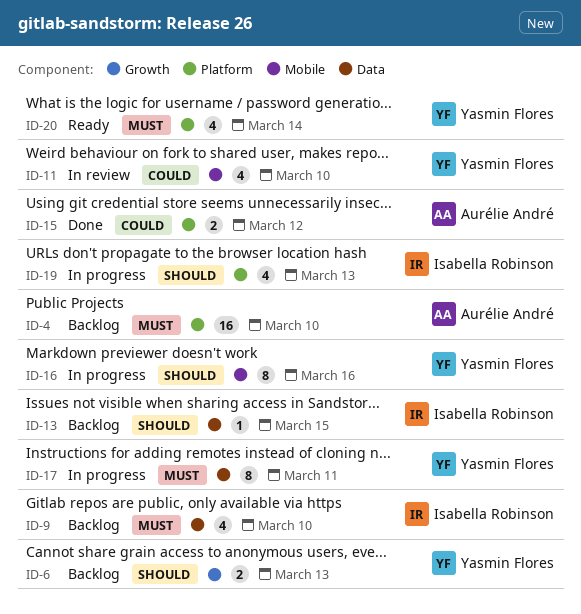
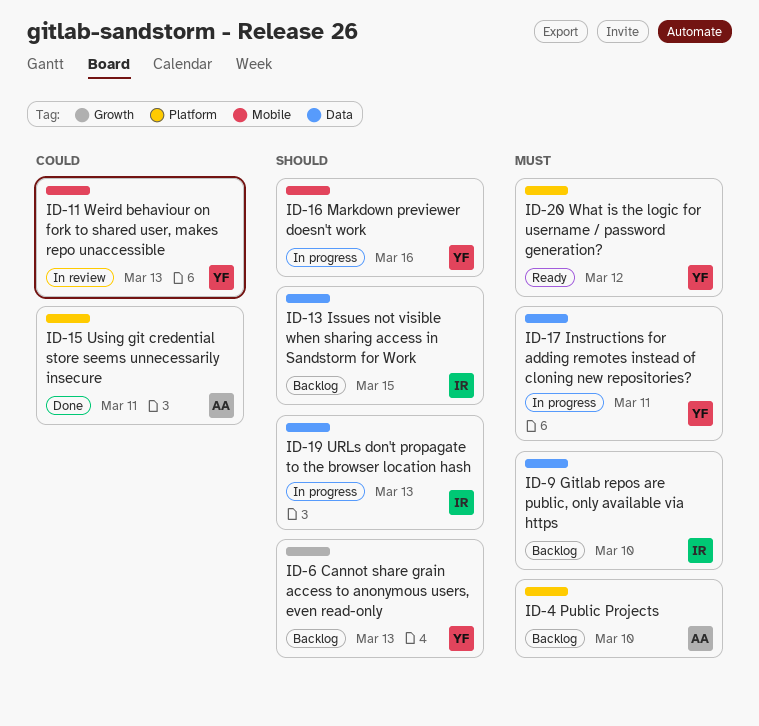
ID-11, due: Mar 10 -> Mar 13
ID-15, due: Mar 12 -> Mar 11
ID-19, label: Platform -> Data
ID-20, due: Mar 14 -> Mar 12

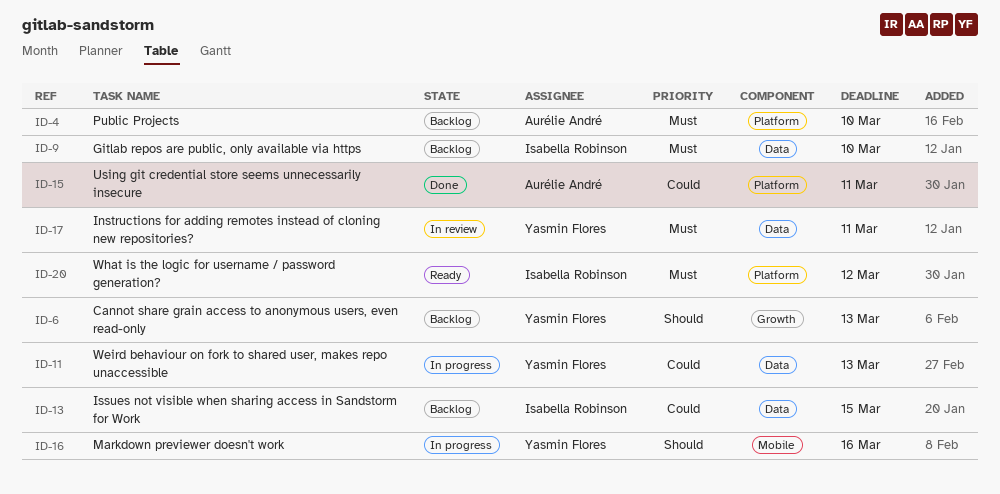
ID-11, status: In review -> In progress
ID-11, label: Mobile -> Data
ID-13, priority: Should -> Could
ID-17, status: In progress -> In review
ID-19: present -> none
ID-20, owner: Yasmin Flores -> Isabella Robinson

